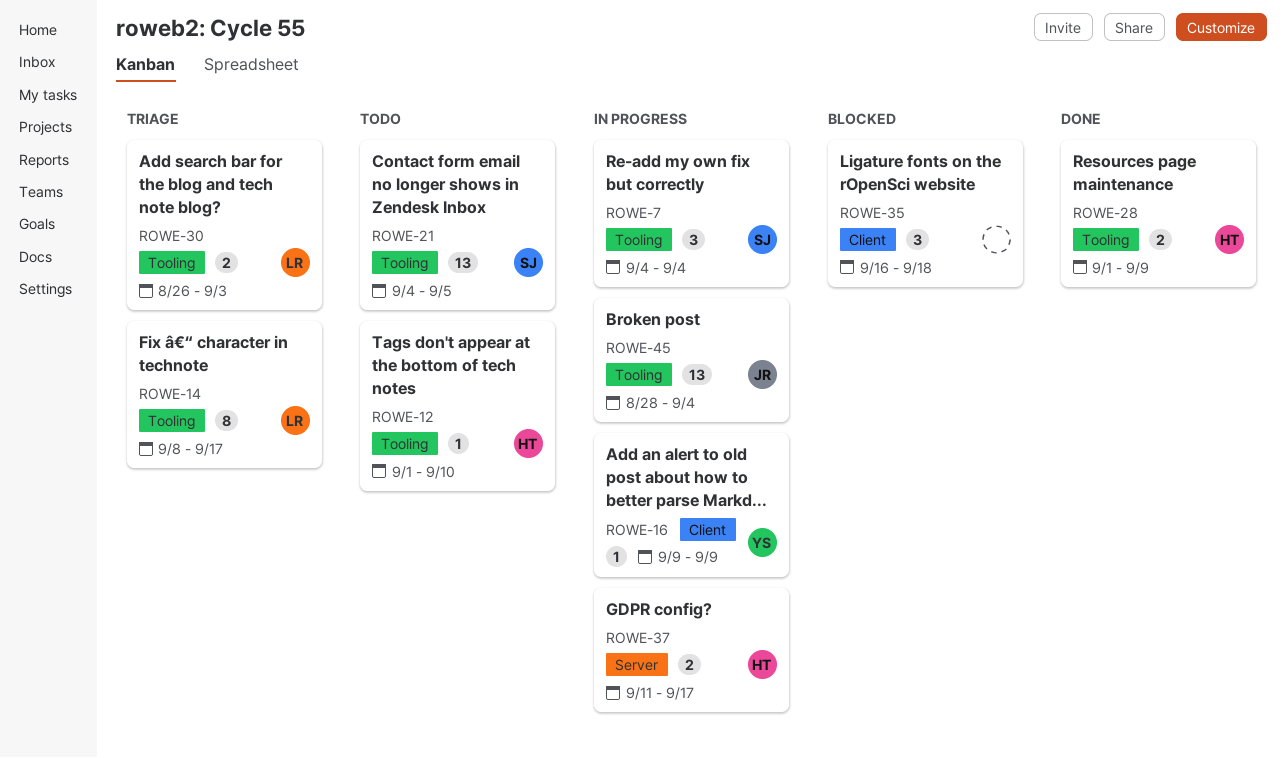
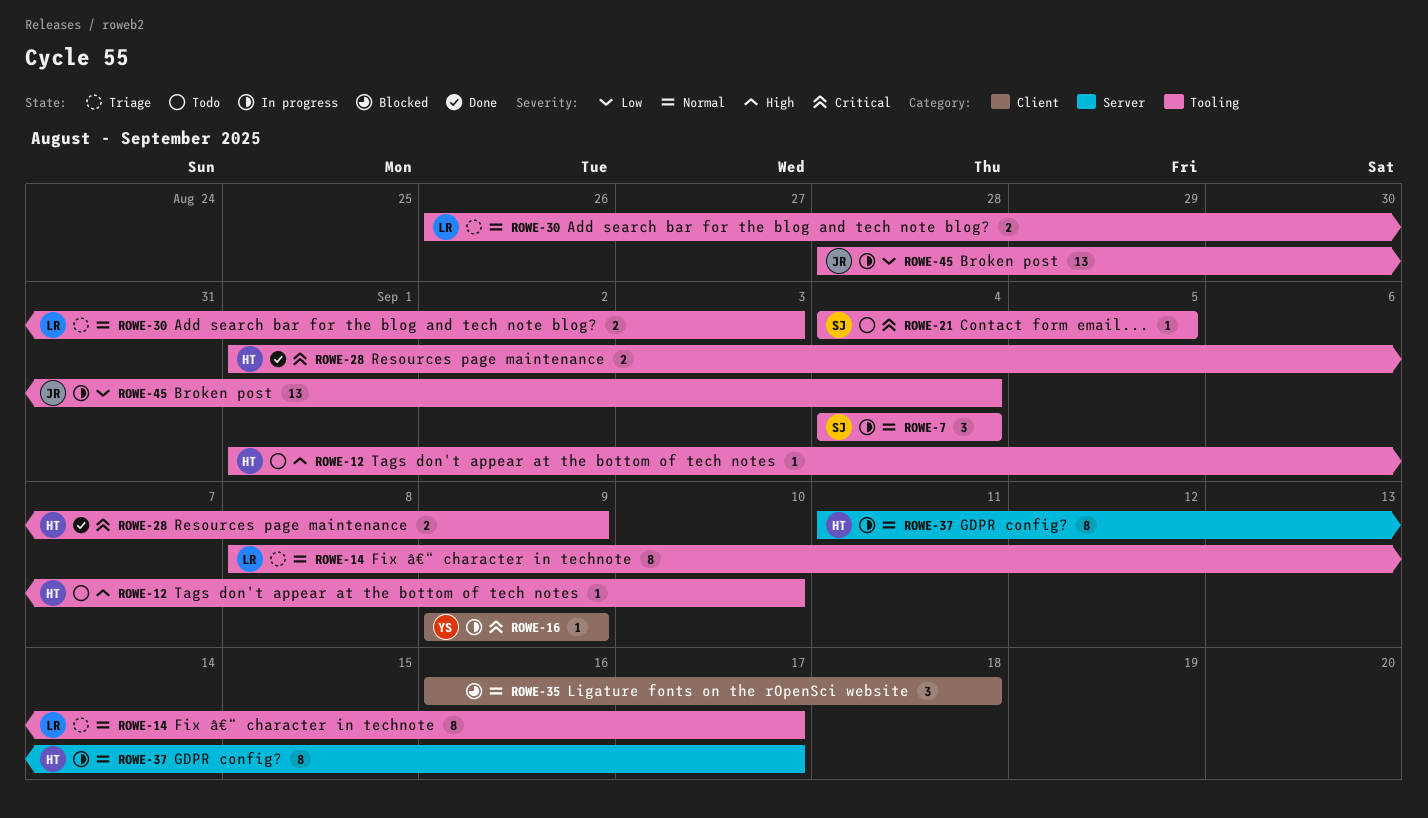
ROWE-21, estimate: 13 -> 1
ROWE-37, estimate: 2 -> 8

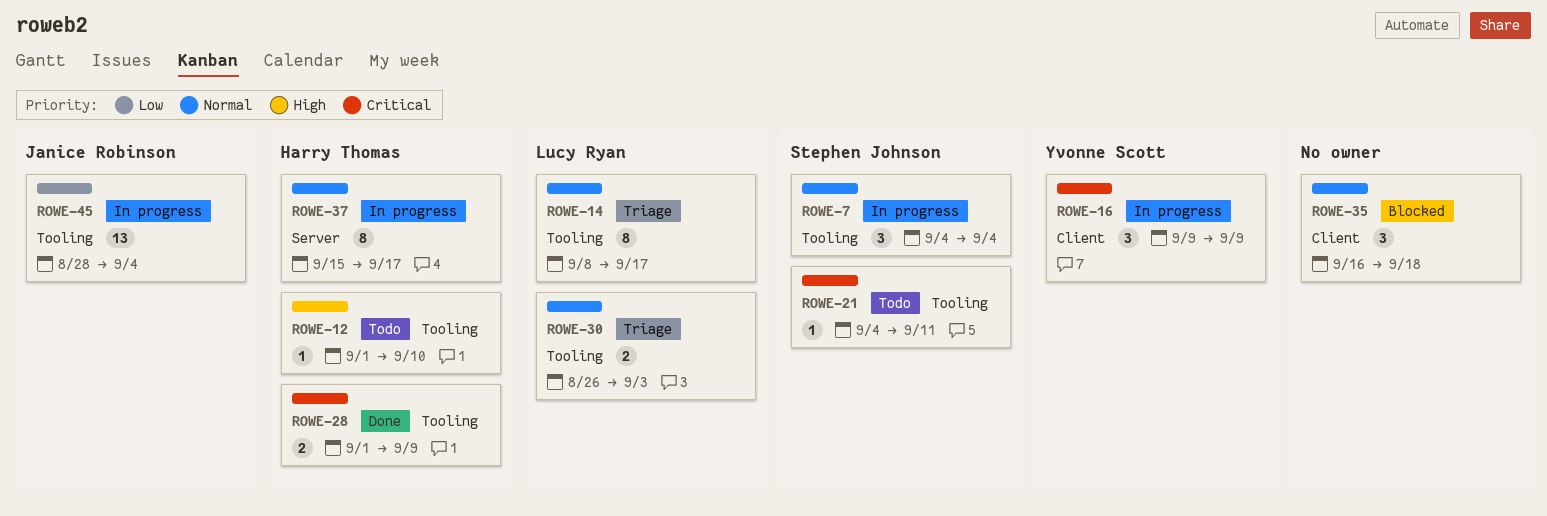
ROWE-16, estimate: 1 -> 3
ROWE-21, due: Sep 5 -> Sep 11
ROWE-37, start: Sep 11 -> Sep 15

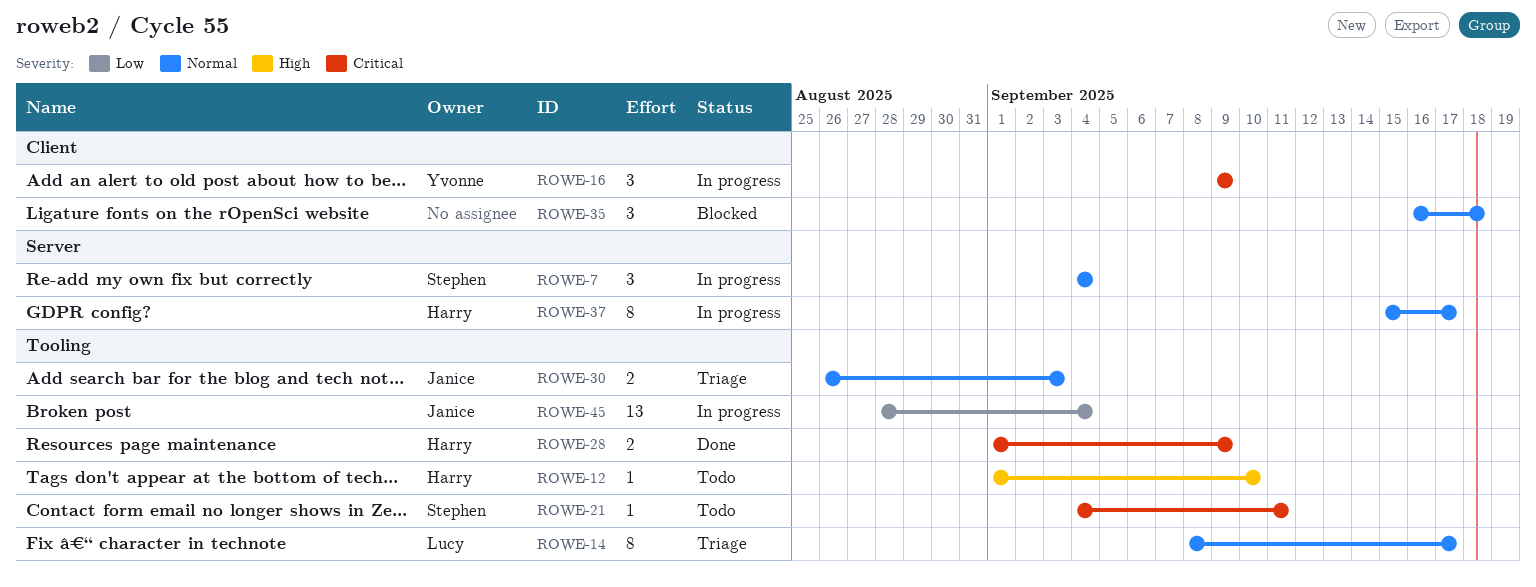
ROWE-7, label: Tooling -> Server
ROWE-30, owner: Lucy Ryan -> Janice Robinson

